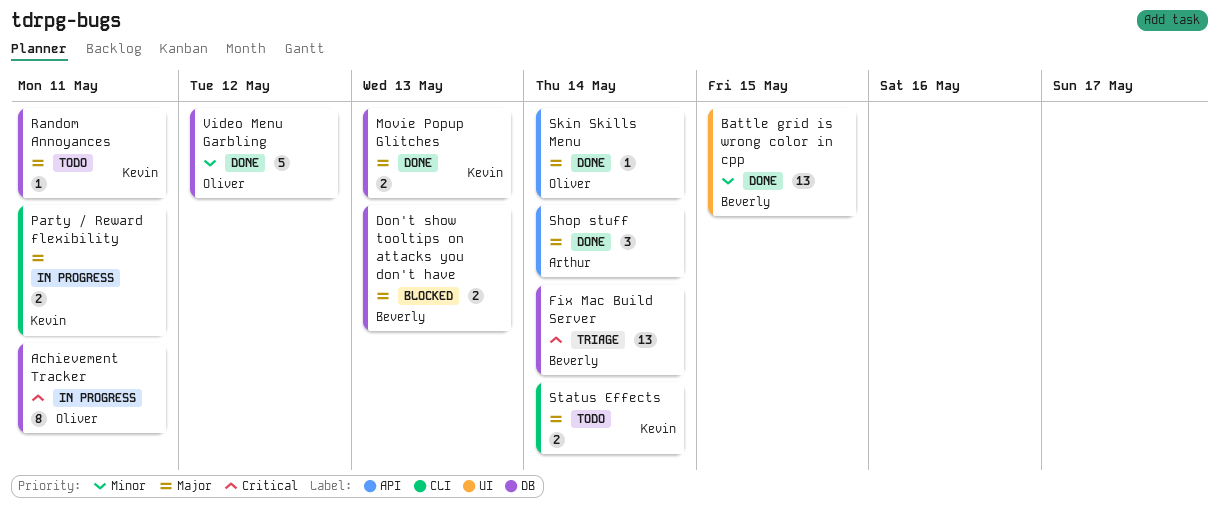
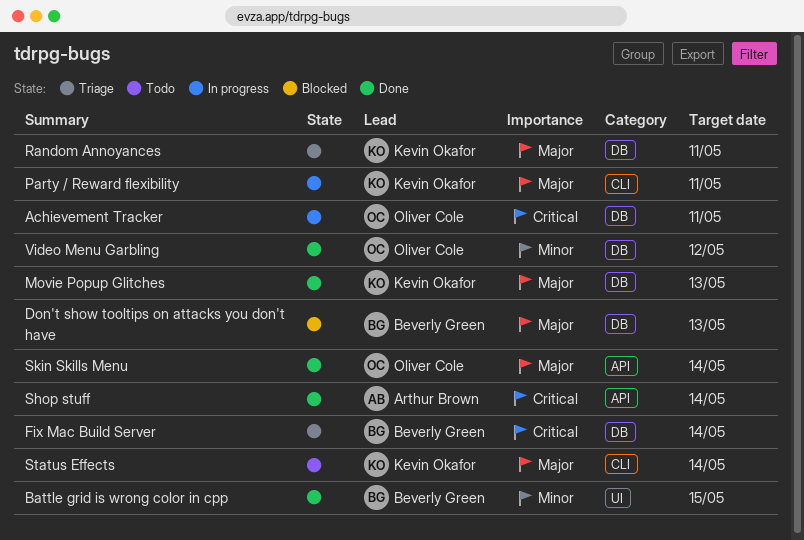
Random Annoyances, status: Todo -> Triage
Shop stuff, priority: Major -> Critical

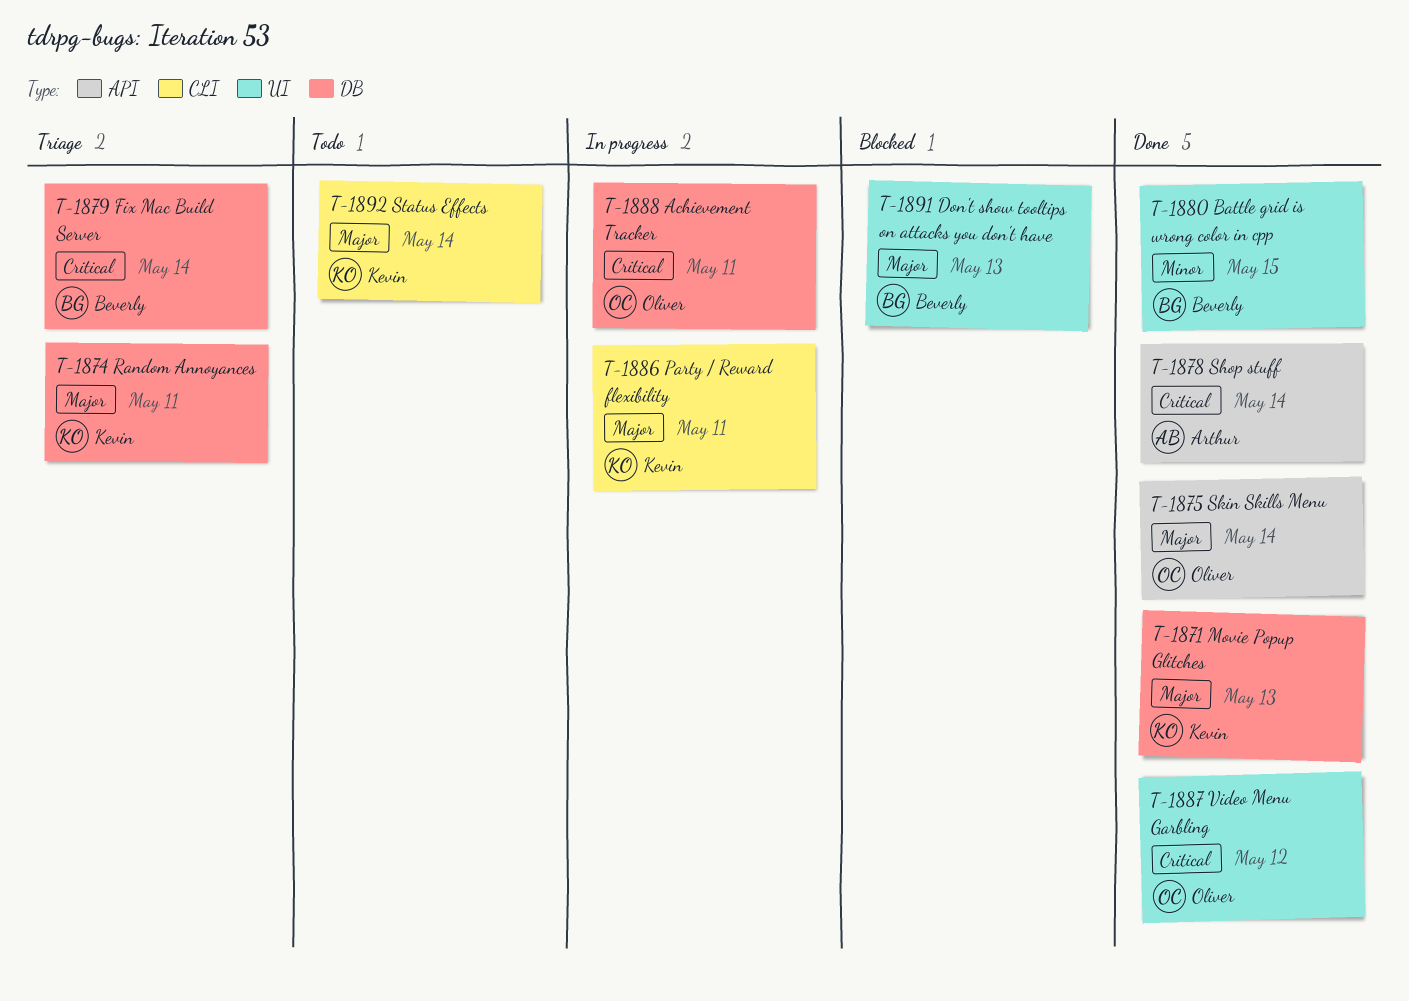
Don't show tooltips on attacks you don't have, label: DB -> UI
Video Menu Garbling, priority: Minor -> Critical
Video Menu Garbling, label: DB -> UI

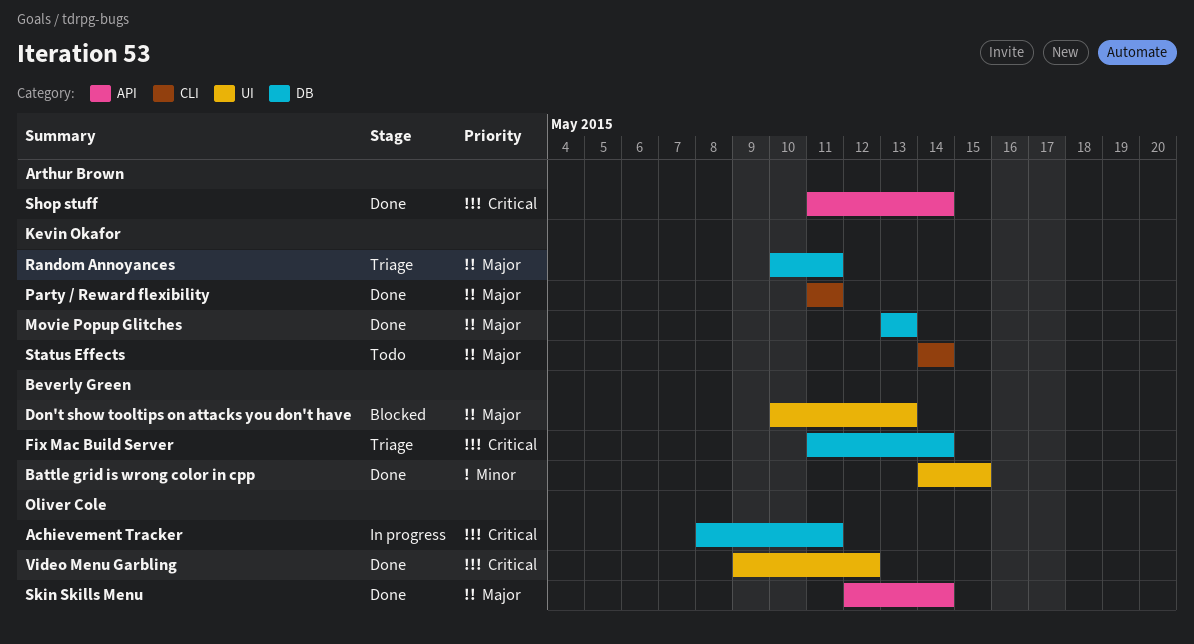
Party / Reward flexibility, status: In progress -> Done

